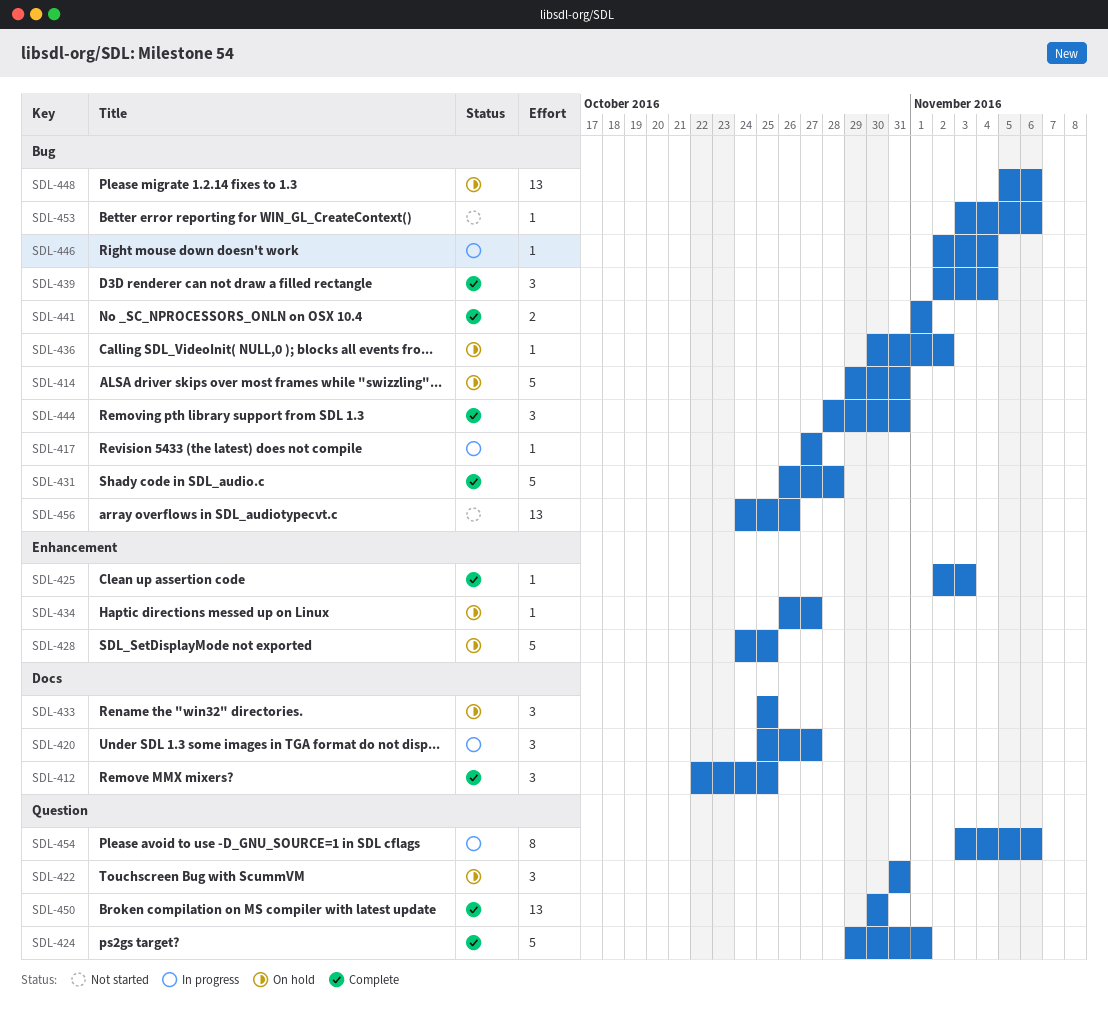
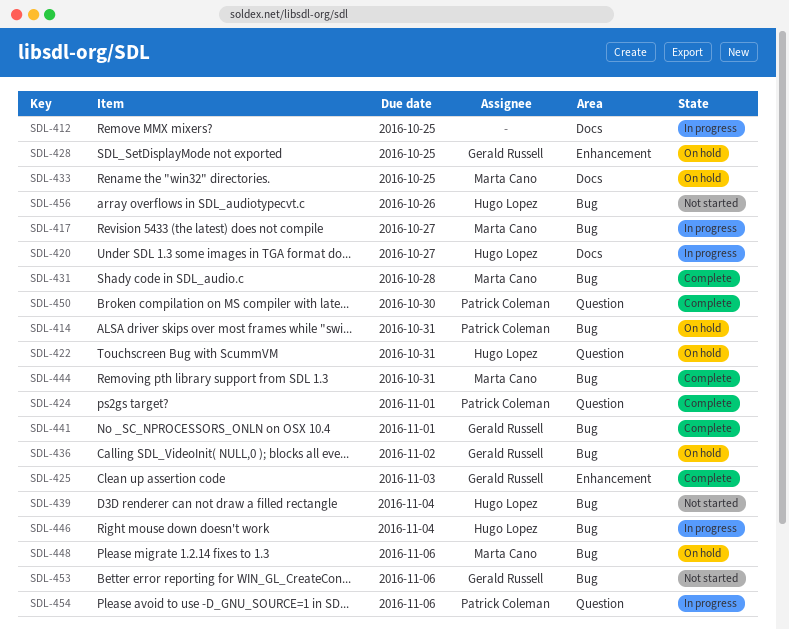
SDL-412, status: Complete -> In progress
SDL-434: present -> none
SDL-439, status: Complete -> Not started

